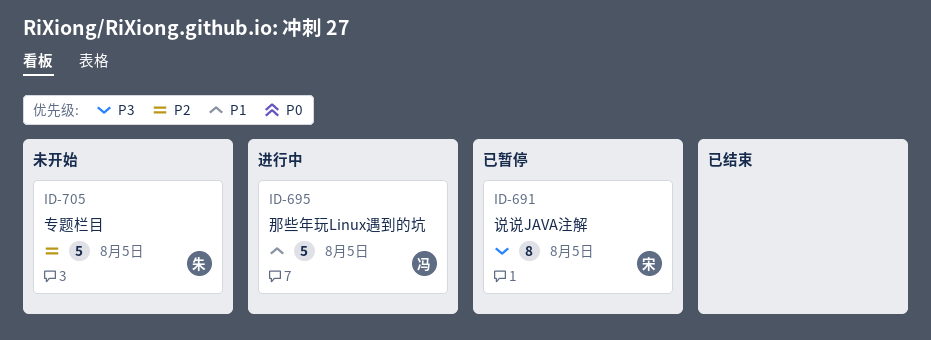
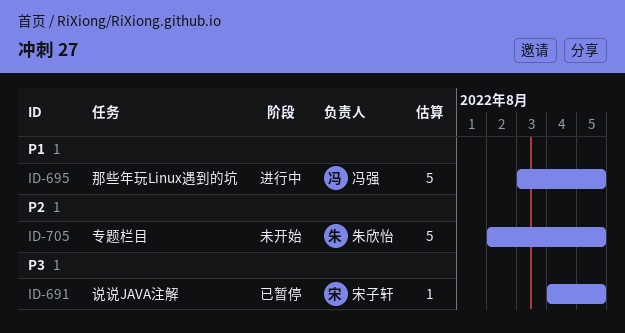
ID-691, estimate: 8 -> 1

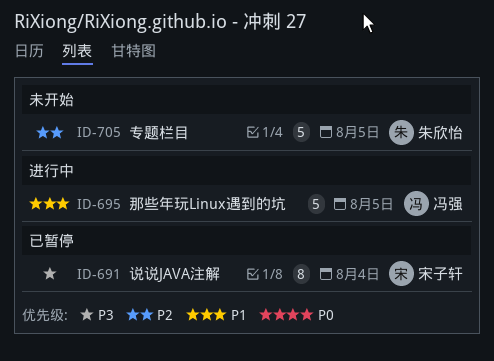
ID-691, estimate: 1 -> 8
ID-691, due: Aug 5 -> Aug 4

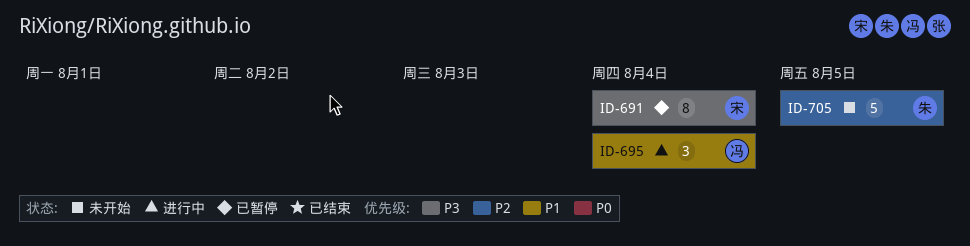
ID-695, estimate: 5 -> 3
ID-695, due: Aug 5 -> Aug 4

